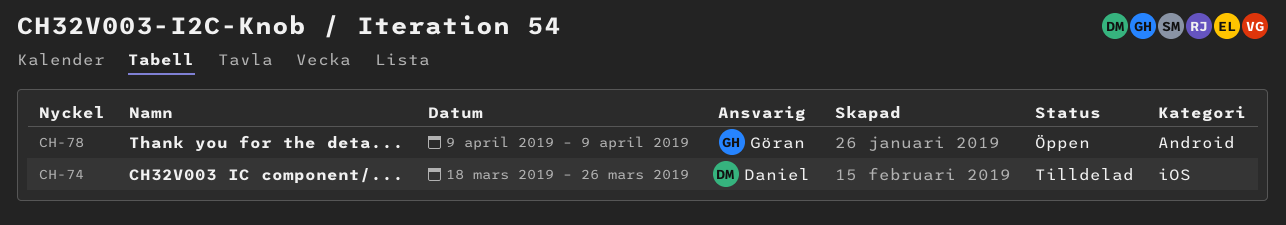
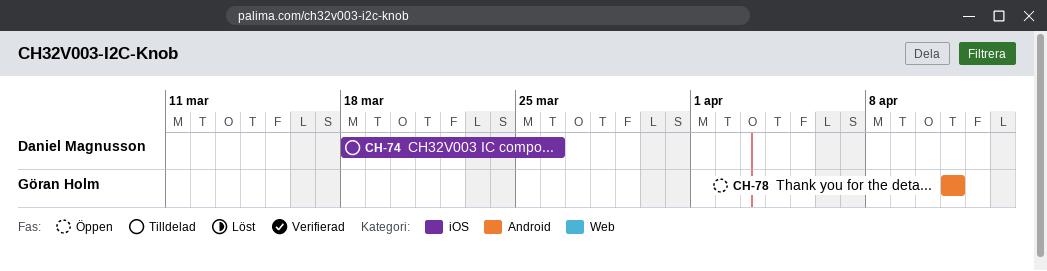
CH-78, start: Apr 9 -> Apr 11
CH-78, due: Apr 9 -> Apr 11

